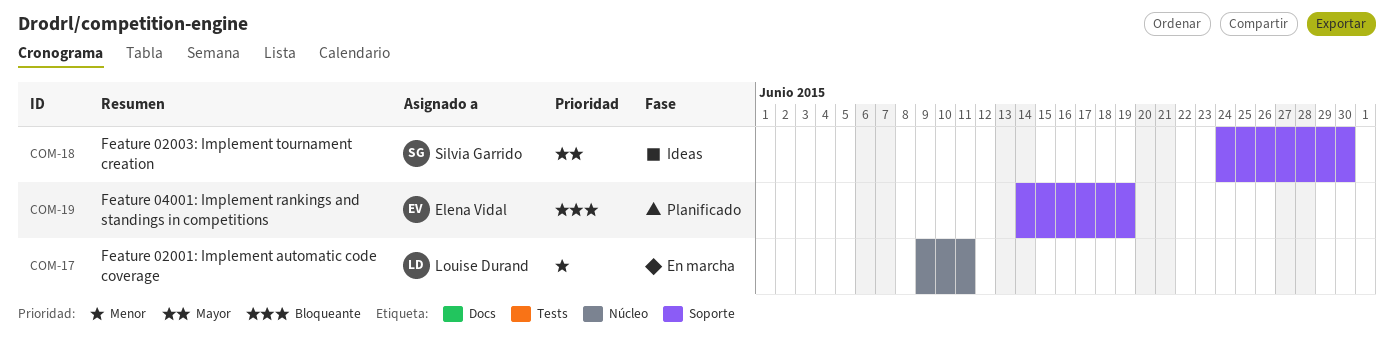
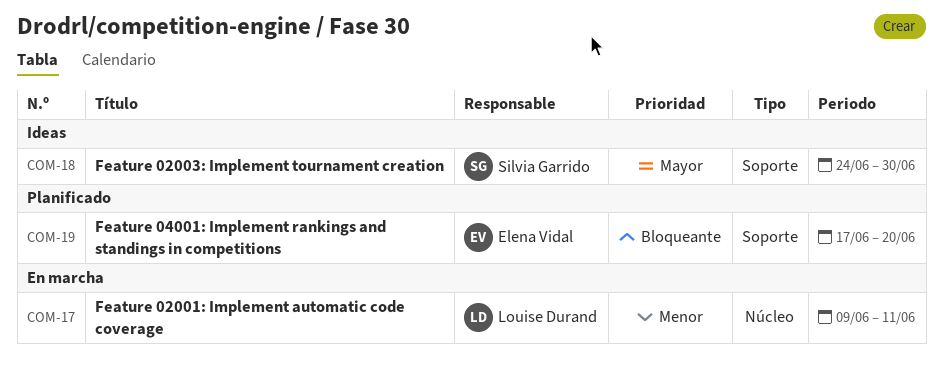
COM-19, start: Jun 14 -> Jun 17
COM-19, due: Jun 19 -> Jun 20

